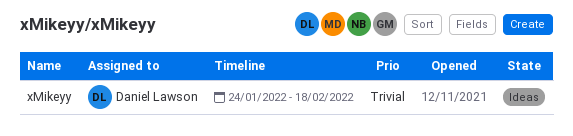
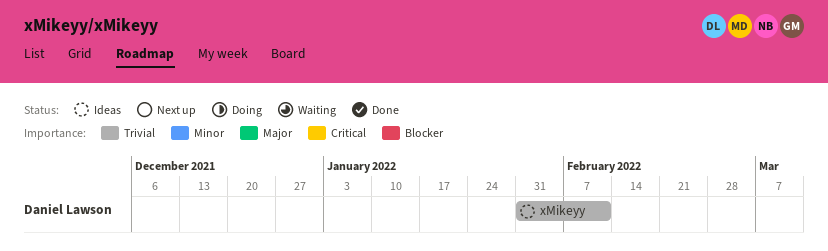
xMikeyy, start: Jan 24 -> Jan 31
xMikeyy, due: Feb 18 -> Feb 11

